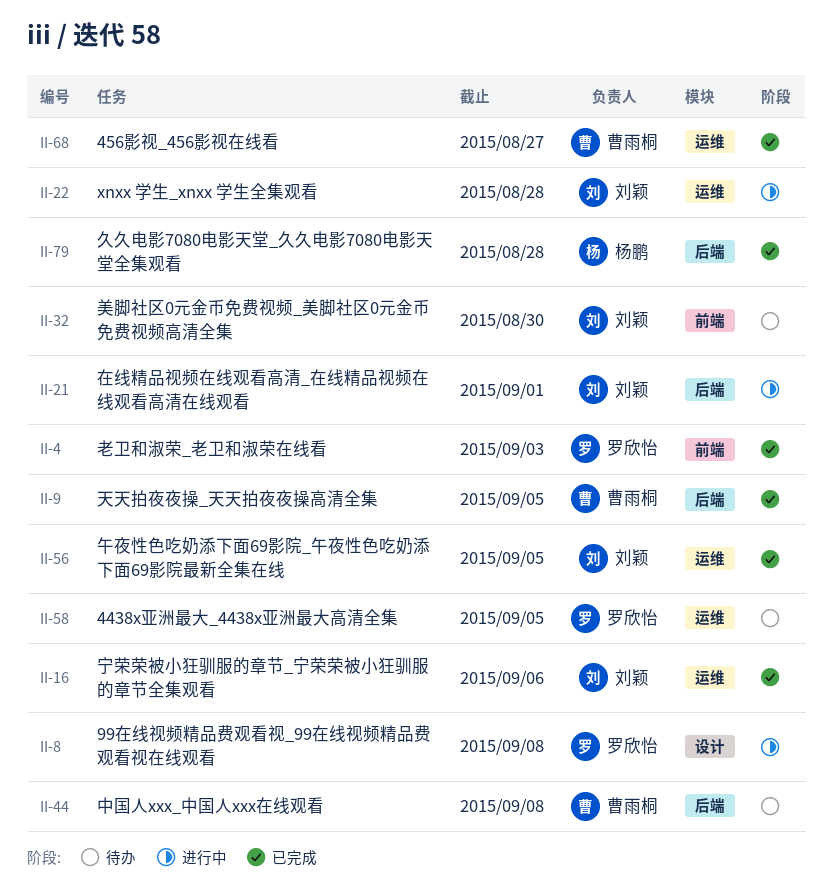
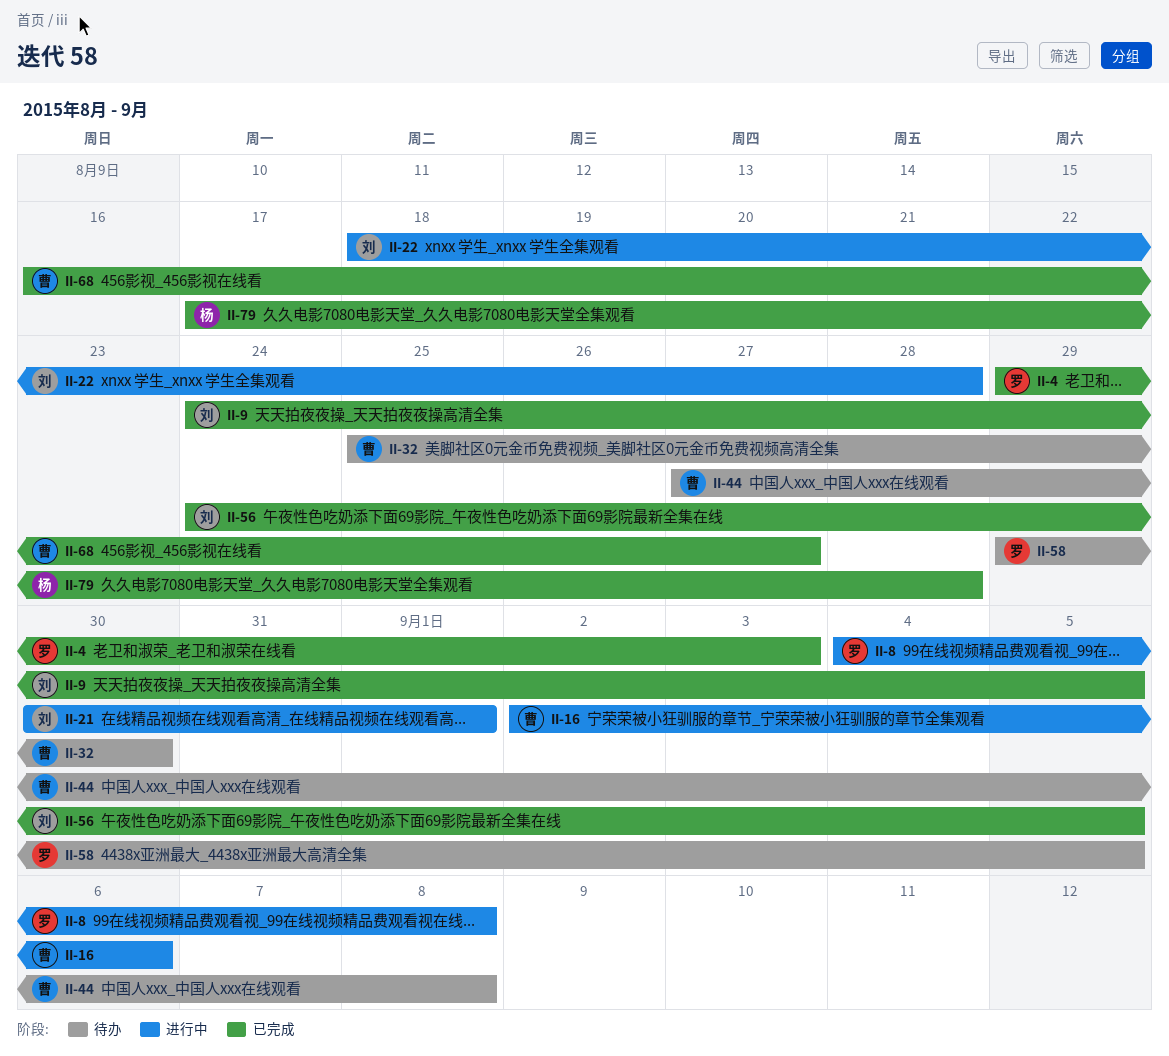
II-9, owner: 曹雨桐 -> 刘颖
II-16, status: 已完成 -> 进行中
II-16, owner: 刘颖 -> 曹雨桐
II-32, owner: 刘颖 -> 曹雨桐

